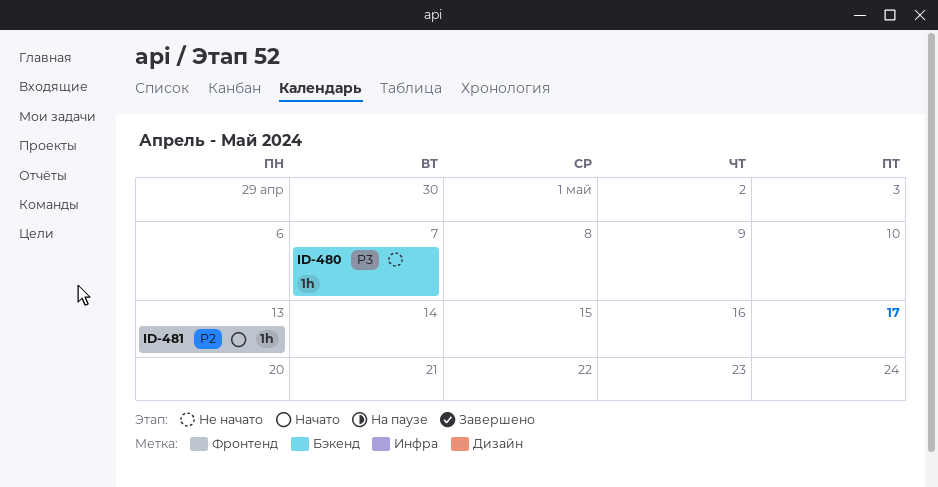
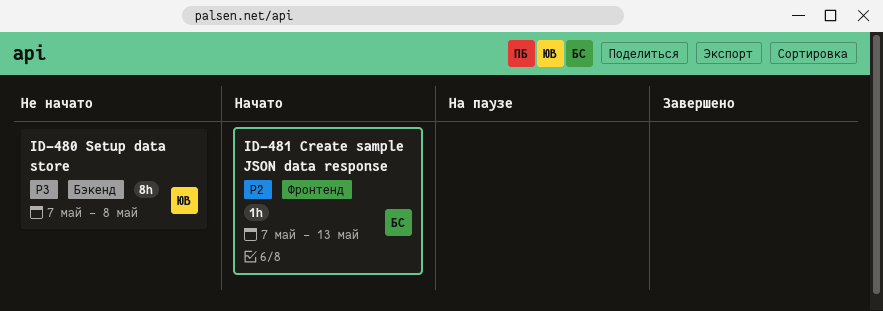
ID-480, estimate: 1h -> 8h
ID-480, due: May 7 -> May 8

